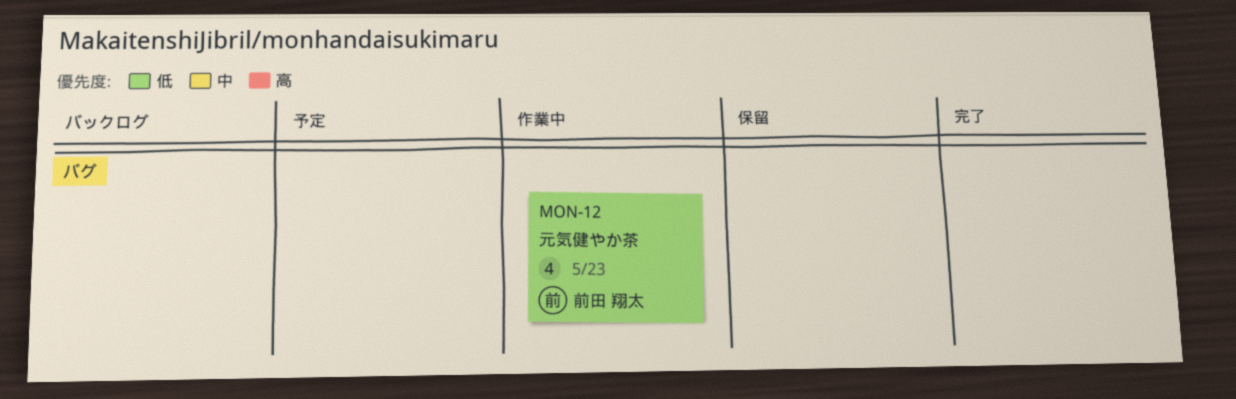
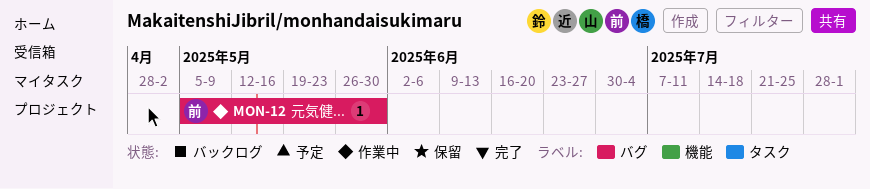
MON-12, estimate: 4 -> 1
MON-12, due: May 23 -> May 30

